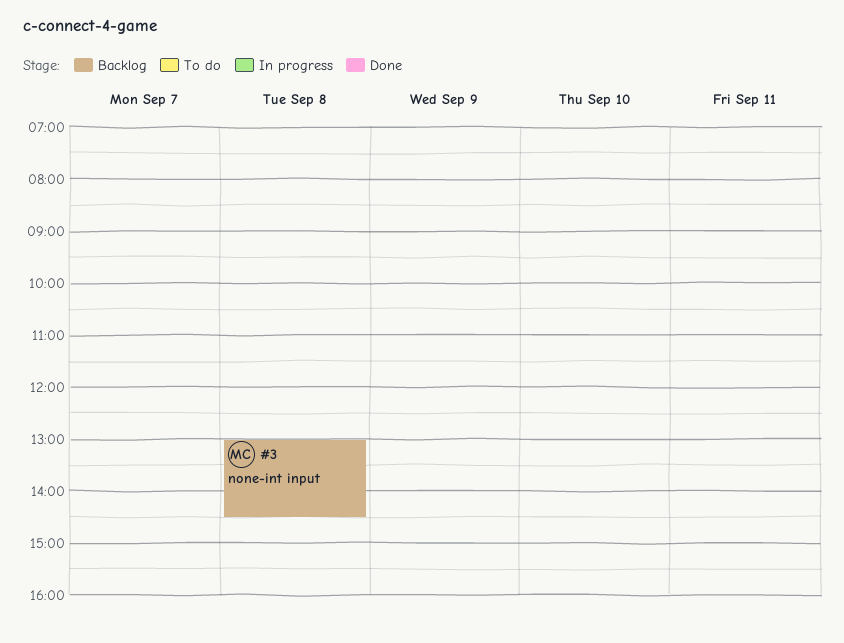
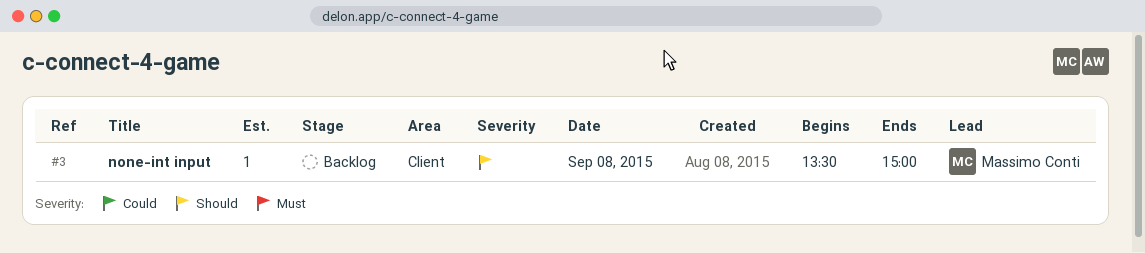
#3, begins: 13:00 -> 13:30
#3, ends: 14:30 -> 15:00

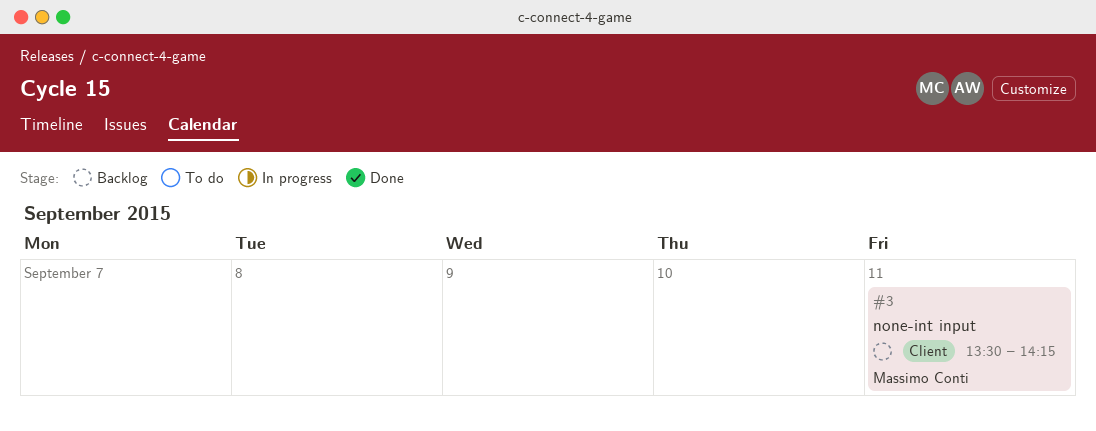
#3, day: Sep 8 -> Sep 11
#3, ends: 15:00 -> 14:15

